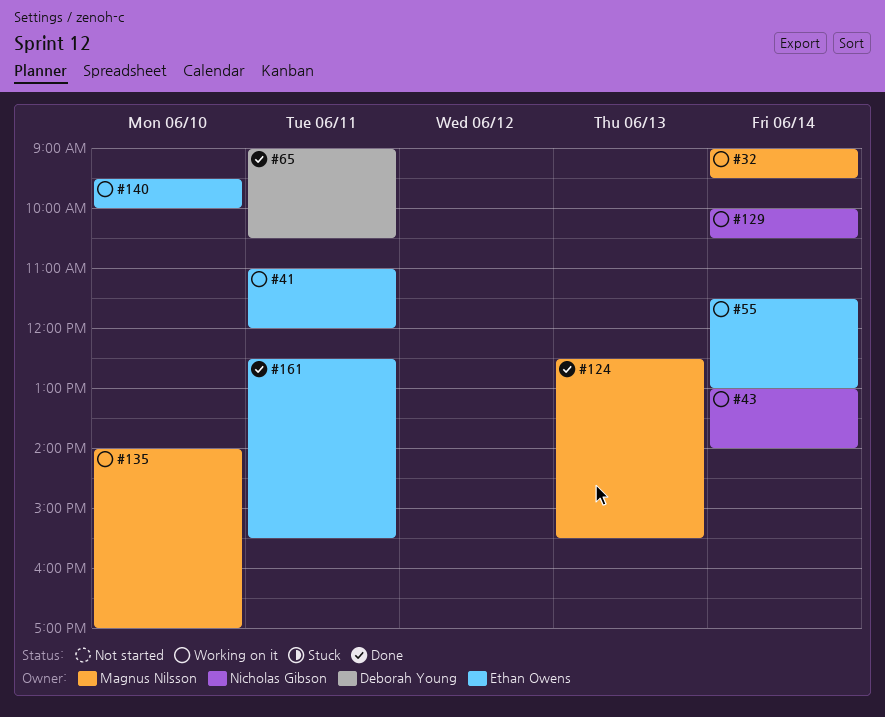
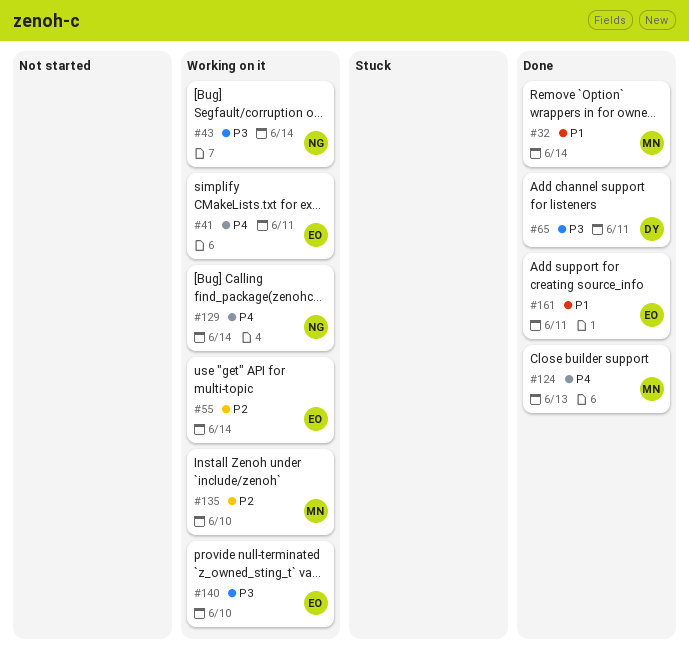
#32, status: Working on it -> Done

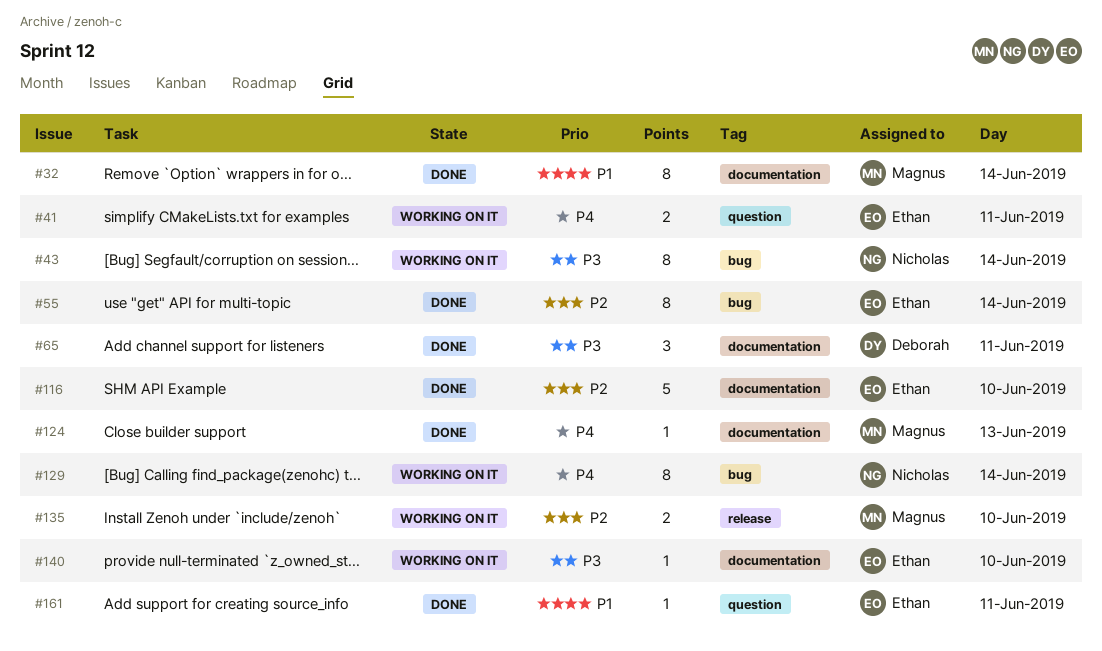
#55, status: Working on it -> Done
#116: none -> present

